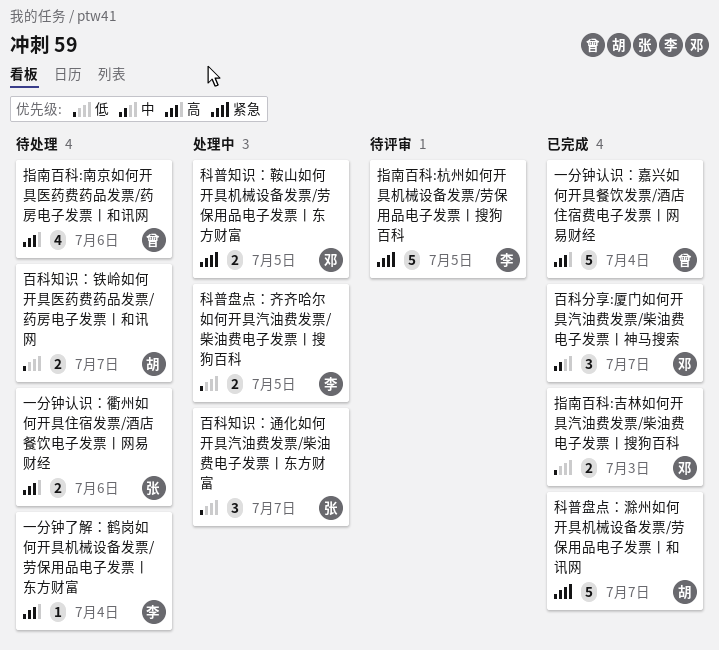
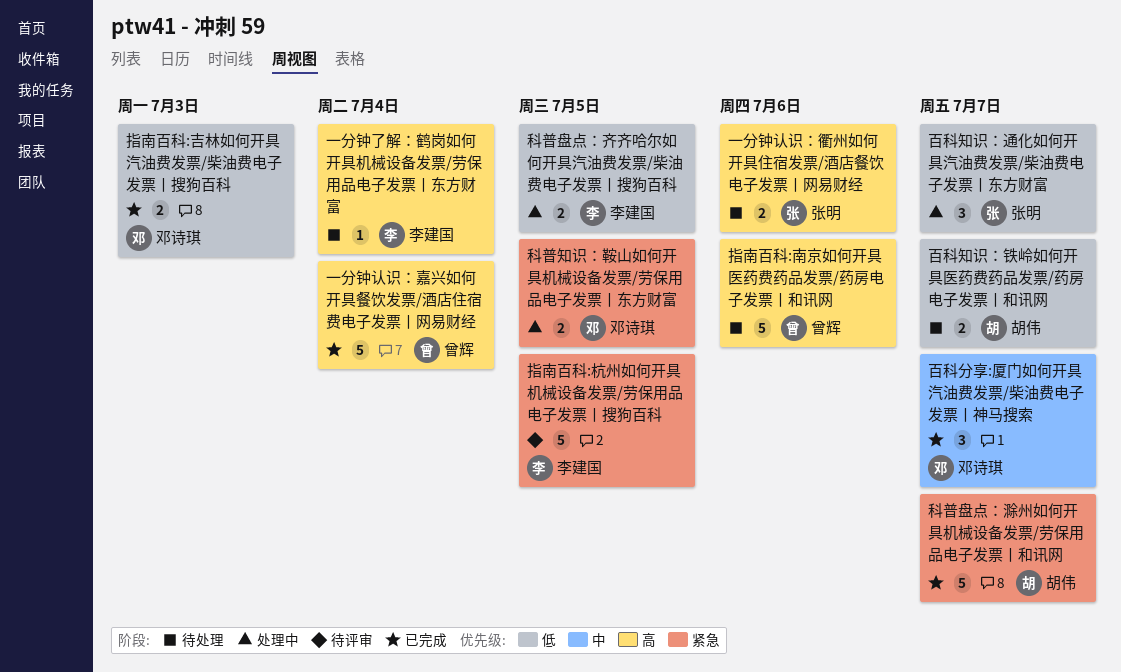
指南百科:南京如何开具医药费药品发票/药房电子发票丨和讯网, estimate: 4 -> 5

